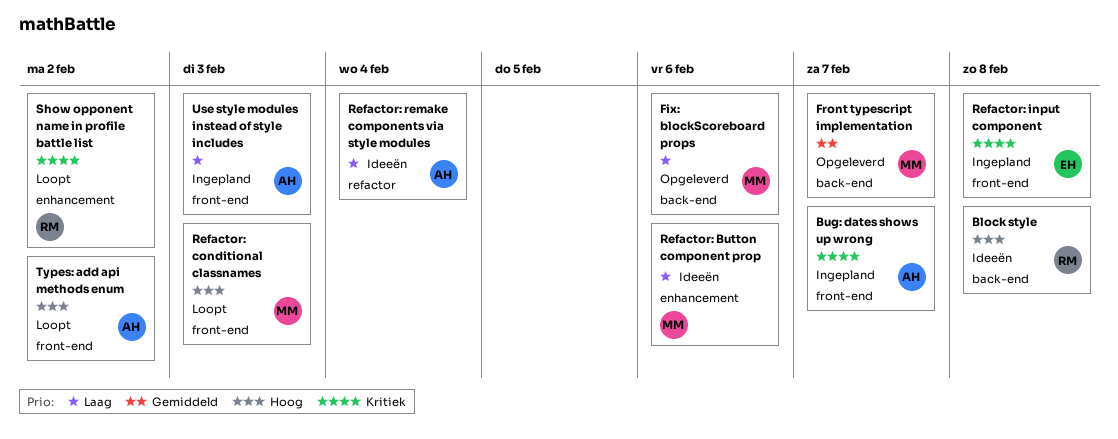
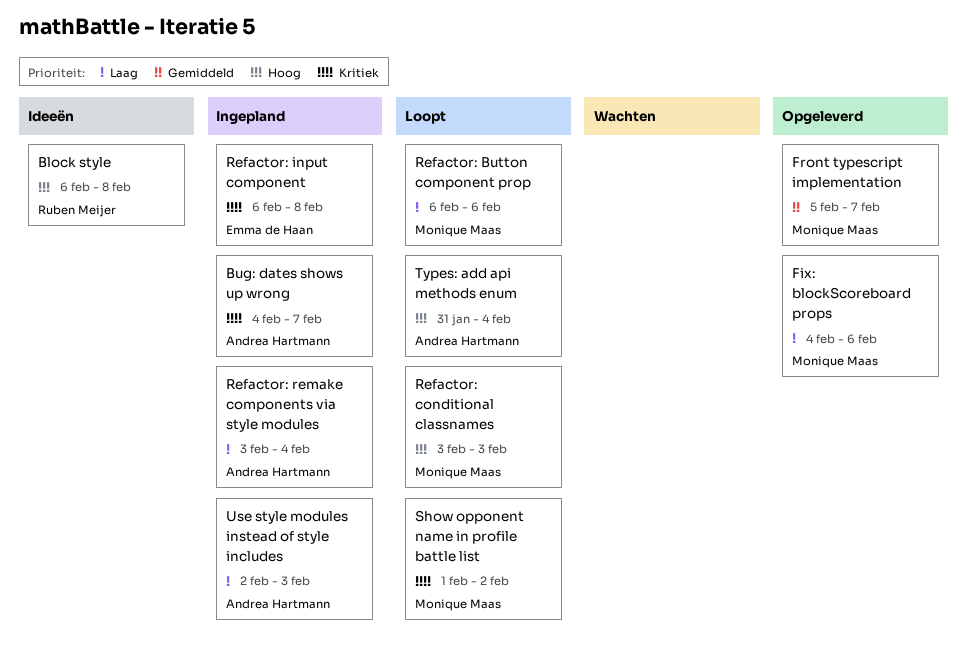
Refactor: Button component prop, status: Ideeën -> Loopt
Refactor: remake components via style modules, status: Ideeën -> Ingepland
Show opponent name in profile battle list, owner: Ruben Meijer -> Monique Maas
Types: add api methods enum, due: Feb 2 -> Feb 4

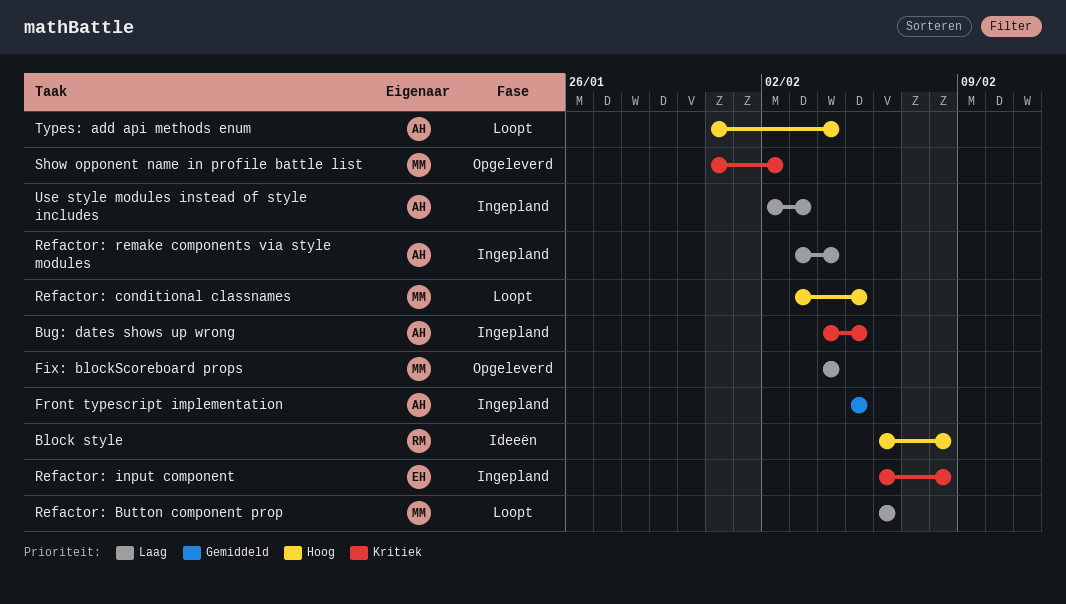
Bug: dates shows up wrong, due: Feb 7 -> Feb 5
Fix: blockScoreboard props, due: Feb 6 -> Feb 4
Front typescript implementation, status: Opgeleverd -> Ingepland
Front typescript implementation, owner: Monique Maas -> Andrea Hartmann
Front typescript implementation, due: Feb 7 -> Feb 5
Refactor: conditional classnames, due: Feb 3 -> Feb 5
Show opponent name in profile battle list, status: Loopt -> Opgeleverd
Show opponent name in profile battle list, start: Feb 1 -> Jan 31

